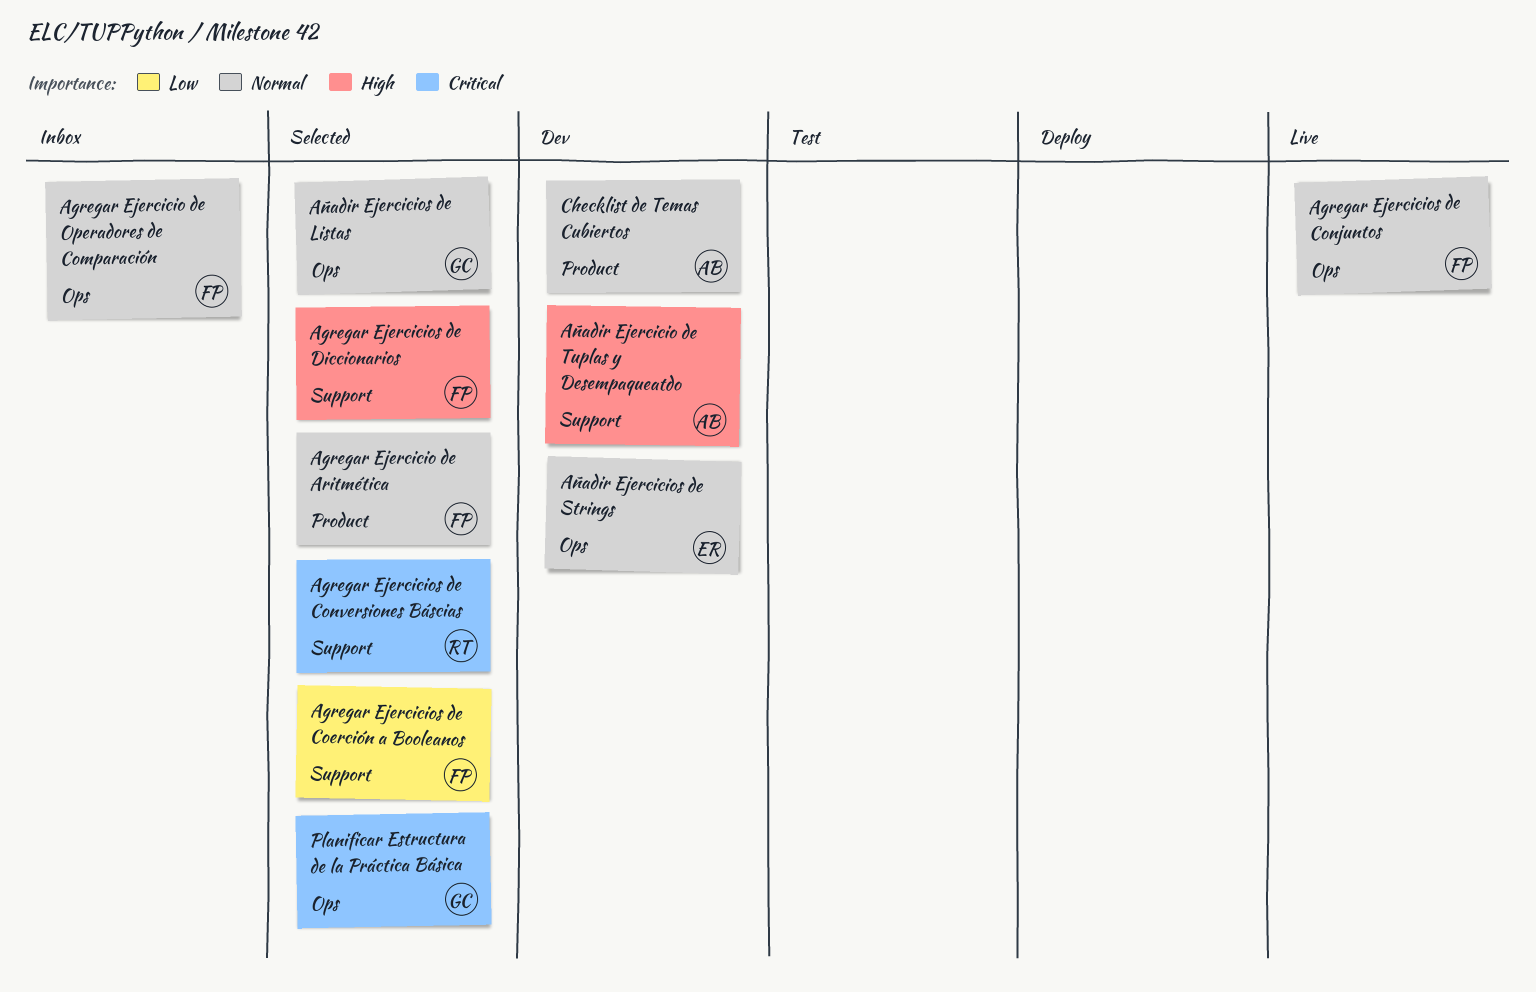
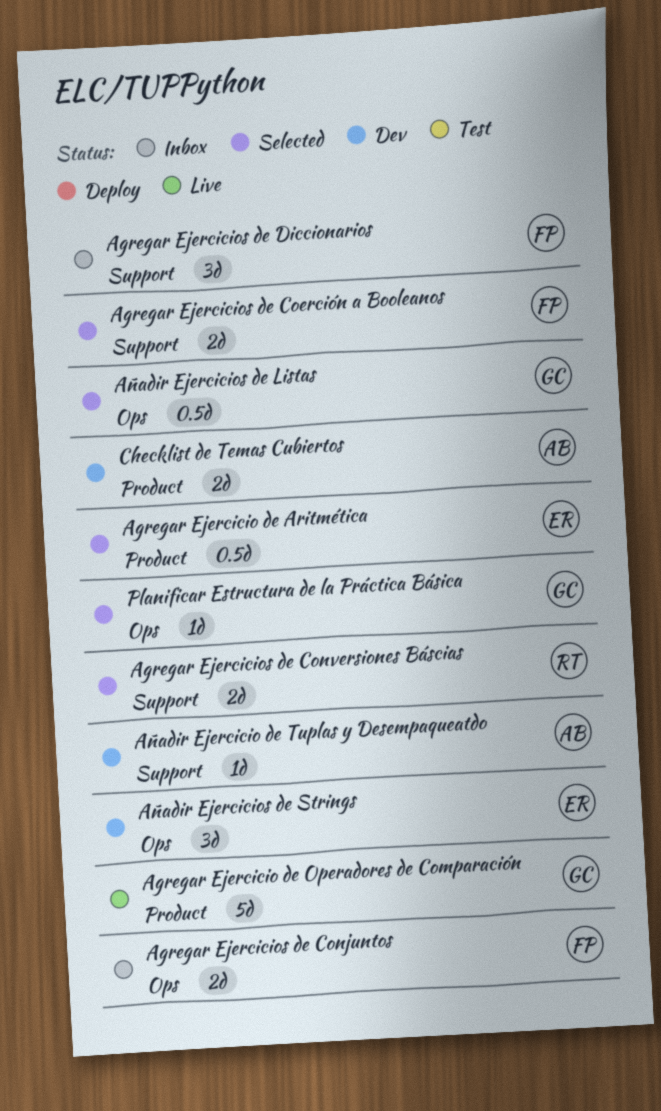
Agregar Ejercicio de Aritmética, owner: FP -> ER
Agregar Ejercicio de Operadores de Comparación, status: Inbox -> Live
Agregar Ejercicio de Operadores de Comparación, owner: FP -> GC
Agregar Ejercicio de Operadores de Comparación, label: Ops -> Product
Agregar Ejercicios de Conjuntos, status: Live -> Inbox
Agregar Ejercicios de Diccionarios, status: Selected -> Inbox

